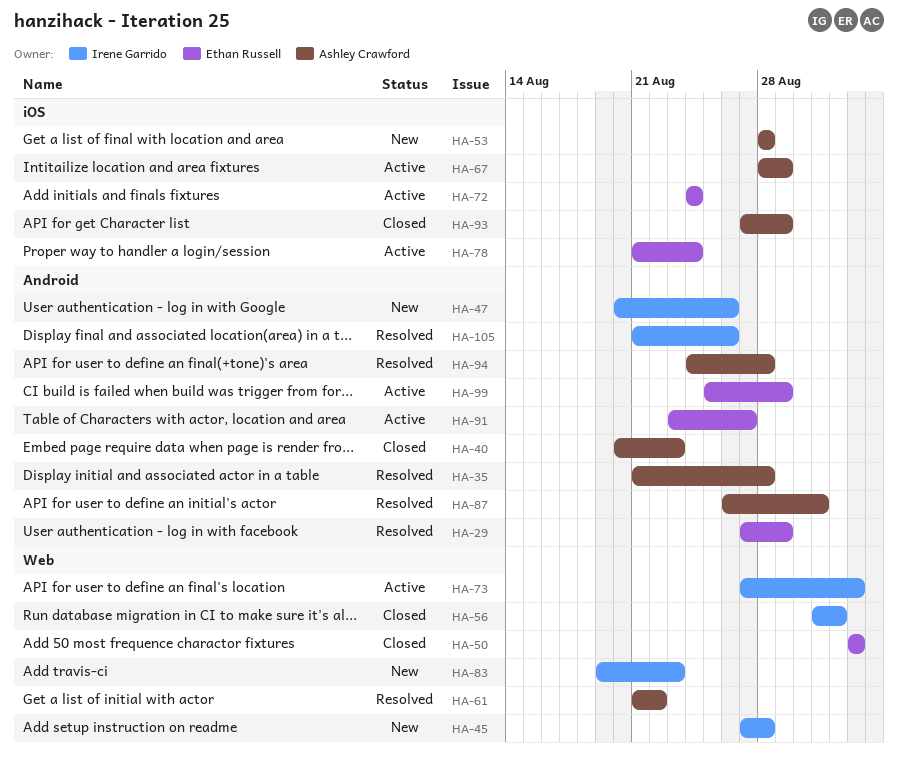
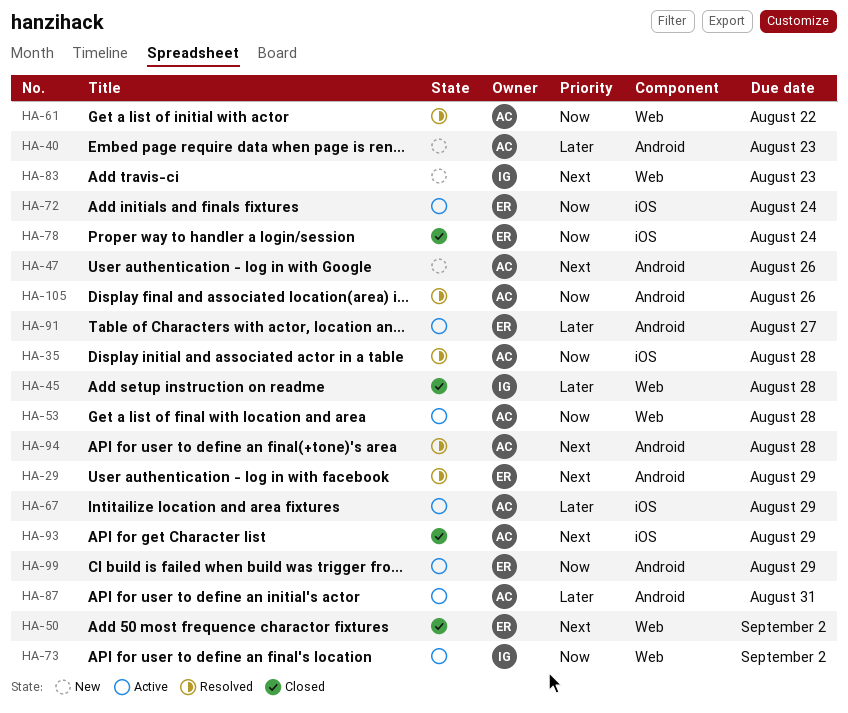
HA-35, label: Android -> iOS
HA-40, status: Closed -> New
HA-45, status: New -> Closed
HA-47, owner: Irene Garrido -> Ashley Crawford
HA-53, status: New -> Active
HA-53, label: iOS -> Web
HA-56: present -> none
HA-78, status: Active -> Closed
HA-87, status: Resolved -> Active
HA-105, owner: Irene Garrido -> Ashley Crawford

